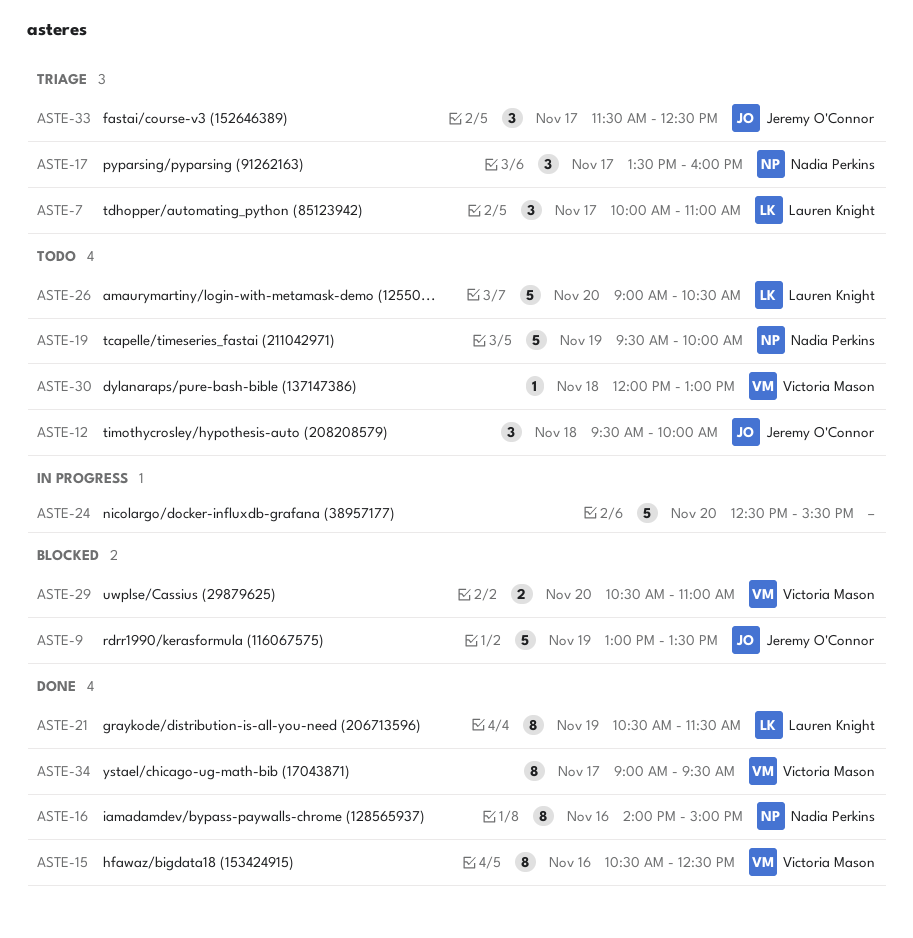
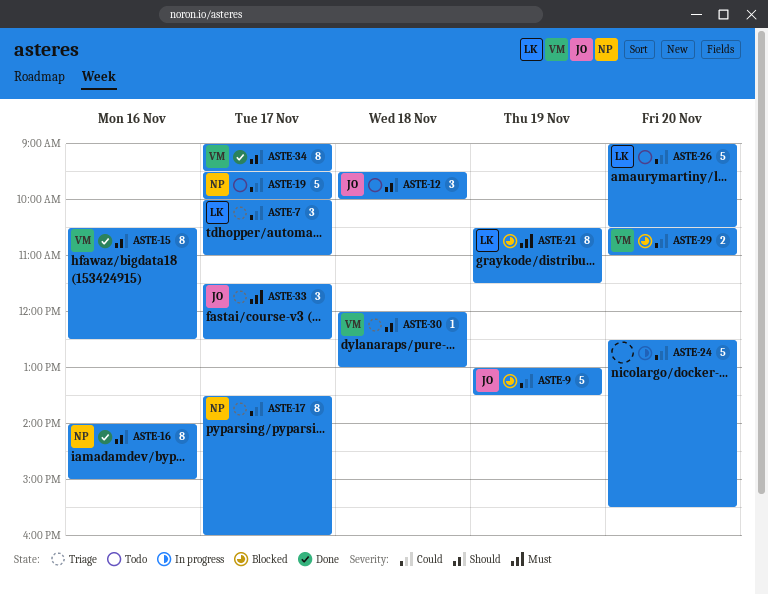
ASTE-17, estimate: 3 -> 8
ASTE-19, day: Nov 19 -> Nov 17
ASTE-21, status: Done -> Blocked
ASTE-30, status: Todo -> Triage

